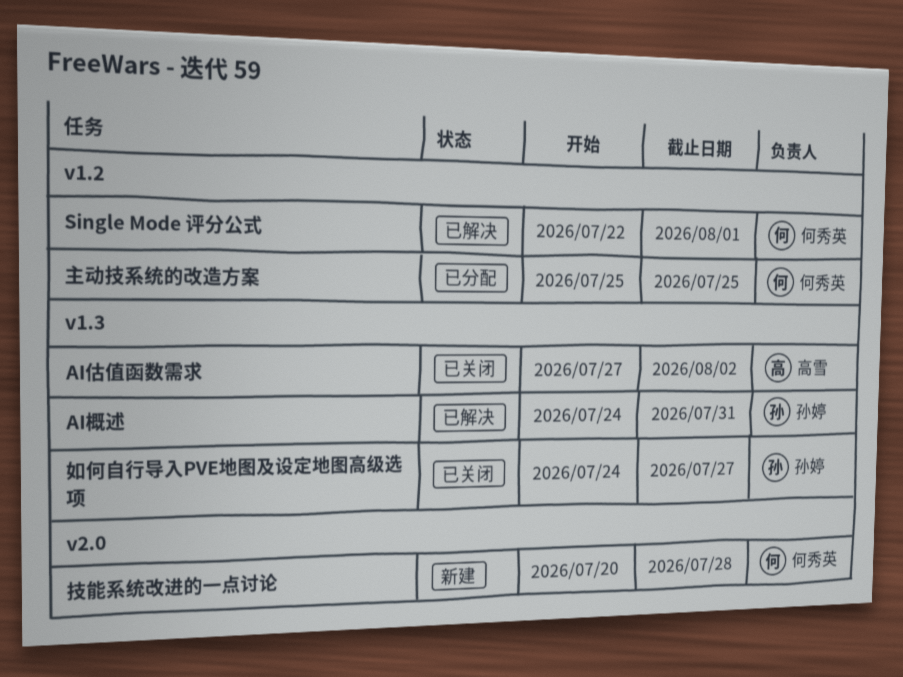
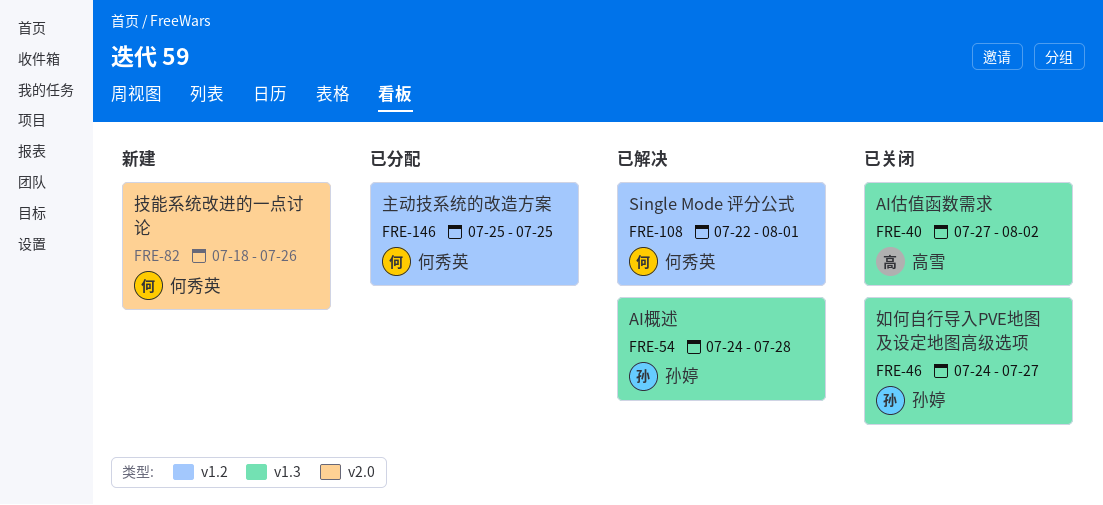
AI概述, due: Jul 31 -> Jul 28
技能系统改进的一点讨论, start: Jul 20 -> Jul 18
技能系统改进的一点讨论, due: Jul 28 -> Jul 26

